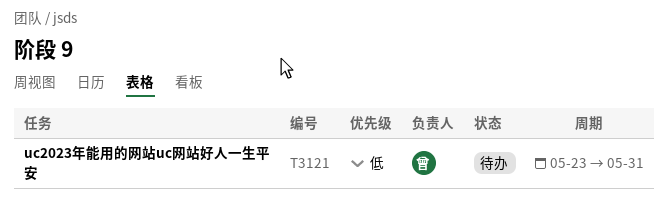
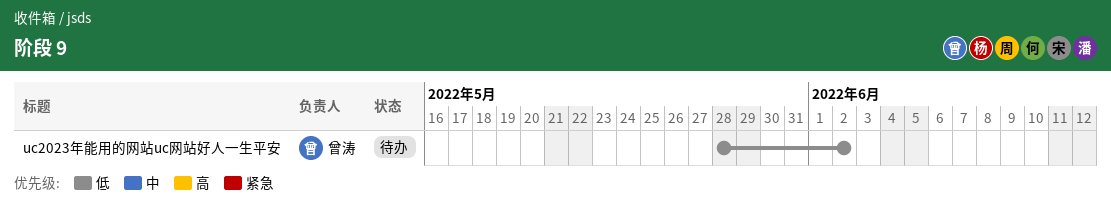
uc2023年能用的网站uc网站好人一生平安, start: May 23 -> May 28
uc2023年能用的网站uc网站好人一生平安, due: May 31 -> Jun 2

